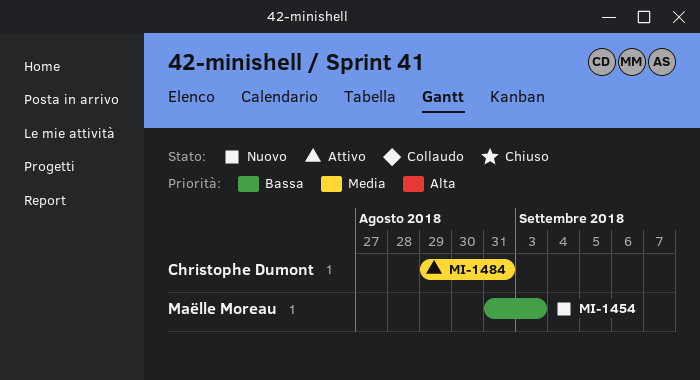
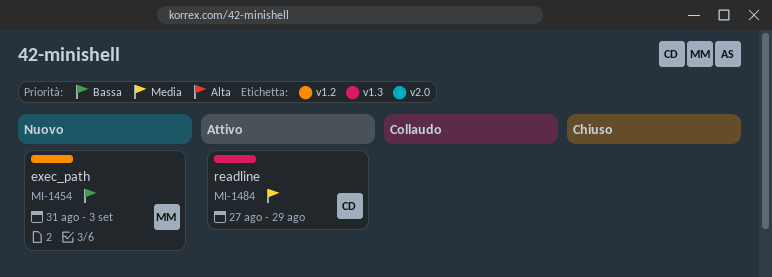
MI-1484, start: Aug 29 -> Aug 27
MI-1484, due: Aug 31 -> Aug 29

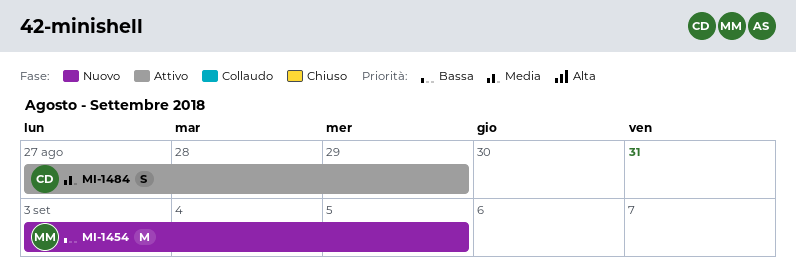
MI-1454, start: Aug 31 -> Sep 3
MI-1454, due: Sep 3 -> Sep 5

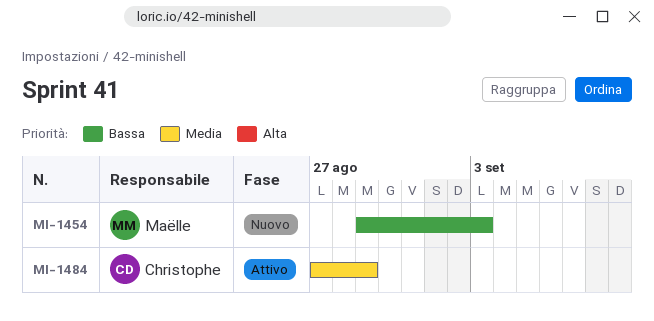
MI-1454, start: Sep 3 -> Aug 29
MI-1454, due: Sep 5 -> Sep 3

